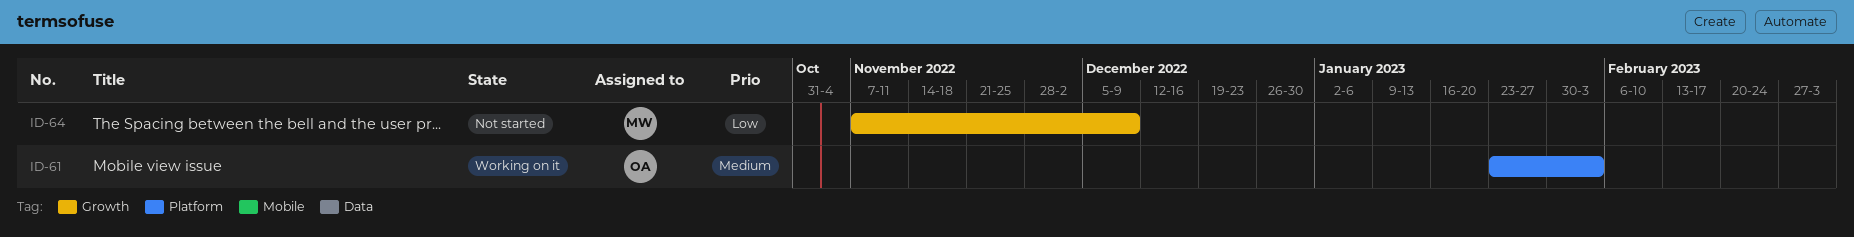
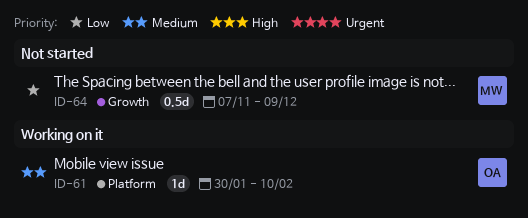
ID-61, start: Jan 23 -> Jan 30
ID-61, due: Feb 3 -> Feb 10

